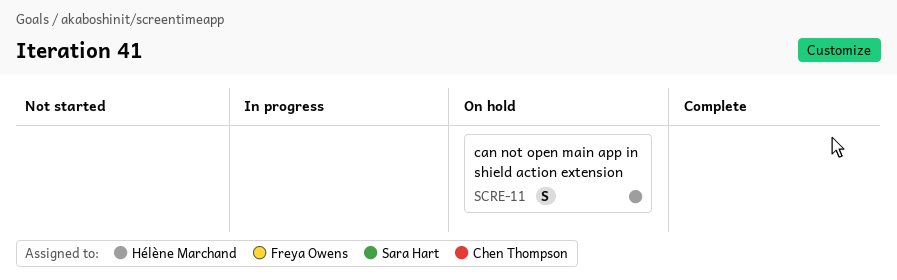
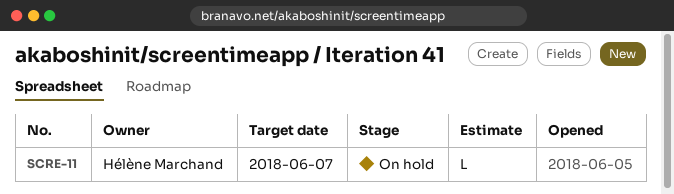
SCRE-11, estimate: S -> L

